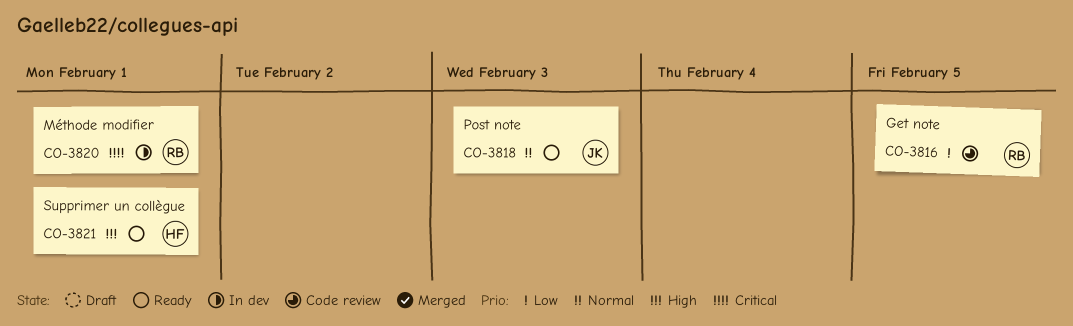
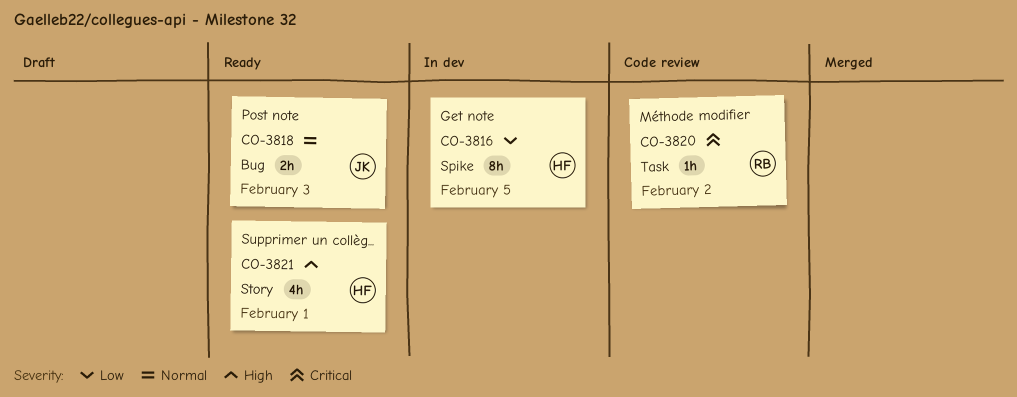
CO-3816, status: Code review -> In dev
CO-3816, owner: RB -> HF
CO-3820, status: In dev -> Code review
CO-3820, due: Feb 1 -> Feb 2

